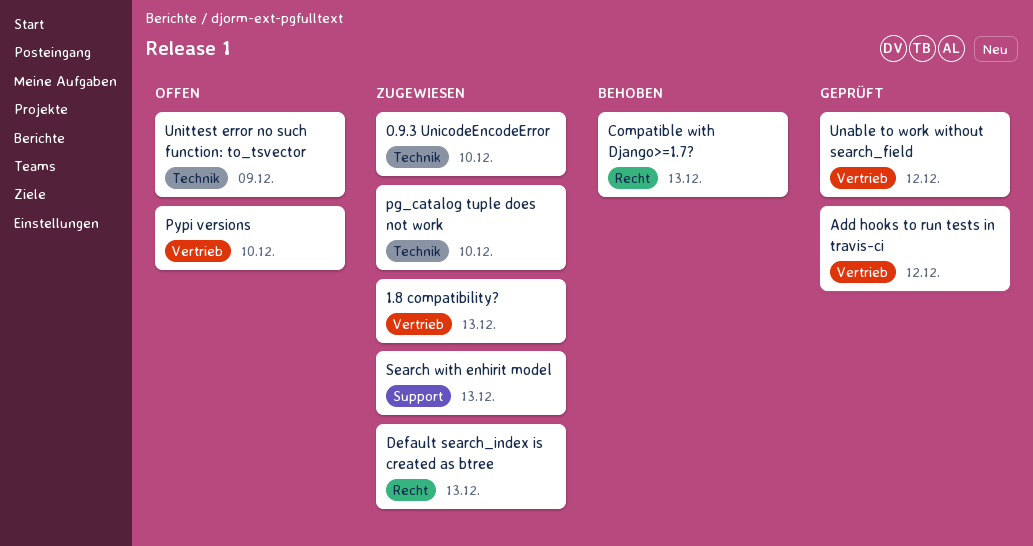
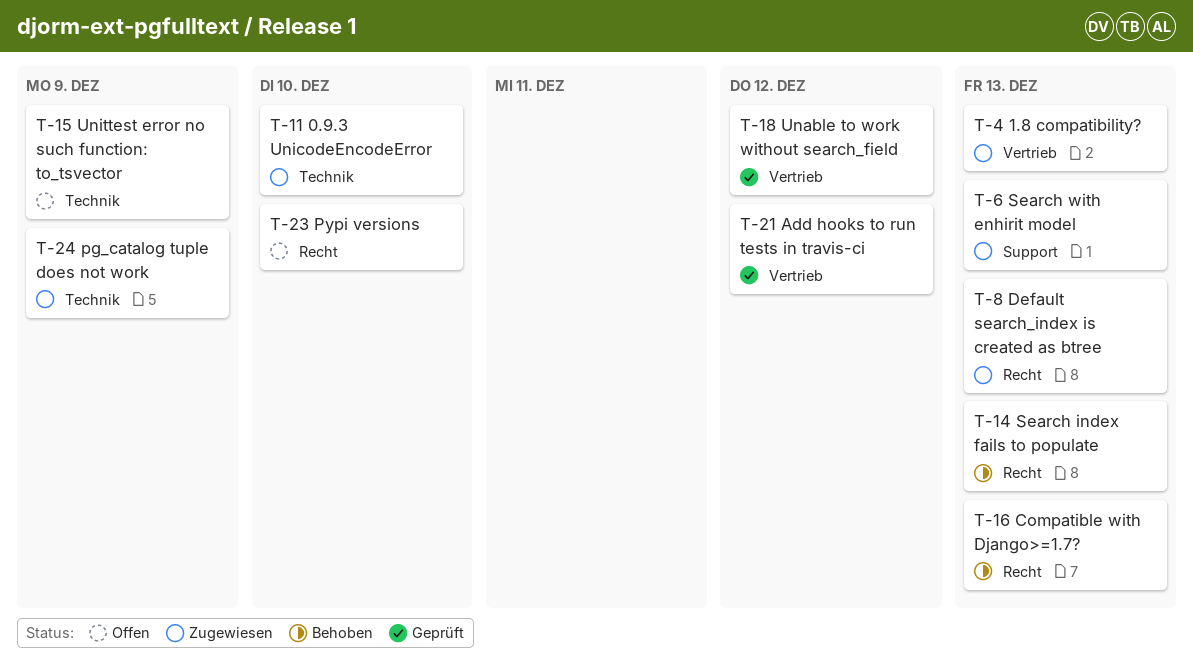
pg_catalog tuple does not work, due: Dec 10 -> Dec 9
Pypi versions, label: Vertrieb -> Recht
Search index fails to populate: none -> present

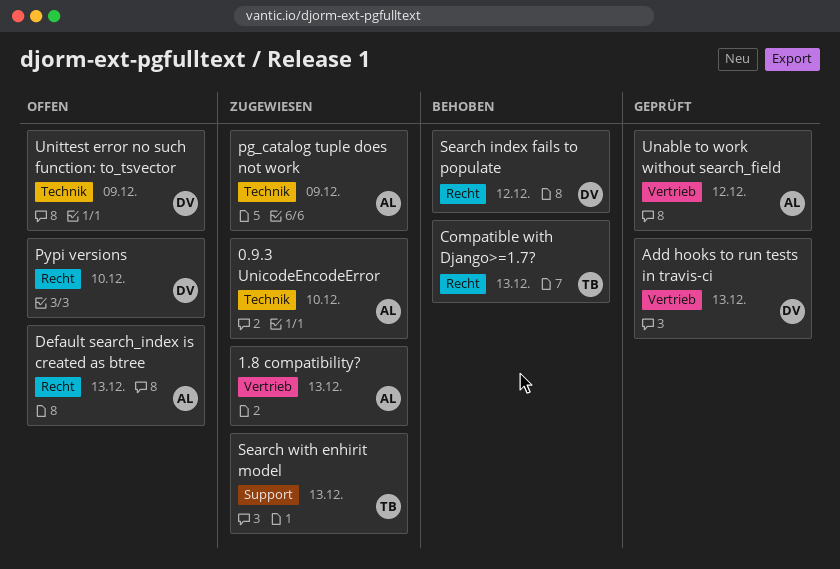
Add hooks to run tests in travis-ci, due: Dec 12 -> Dec 13
Default search_index is created as btree, status: Zugewiesen -> Offen
Search index fails to populate, due: Dec 13 -> Dec 12

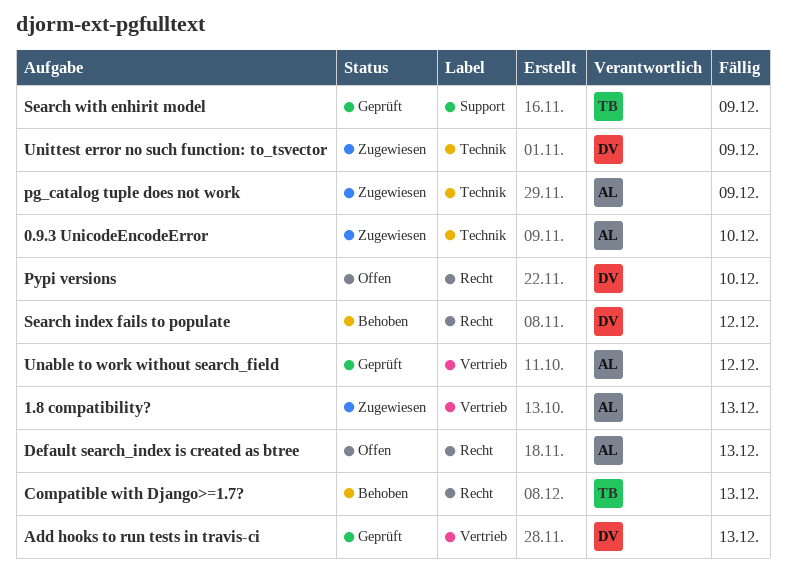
Search with enhirit model, status: Zugewiesen -> Geprüft
Search with enhirit model, due: Dec 13 -> Dec 9
Unittest error no such function: to_tsvector, status: Offen -> Zugewiesen

